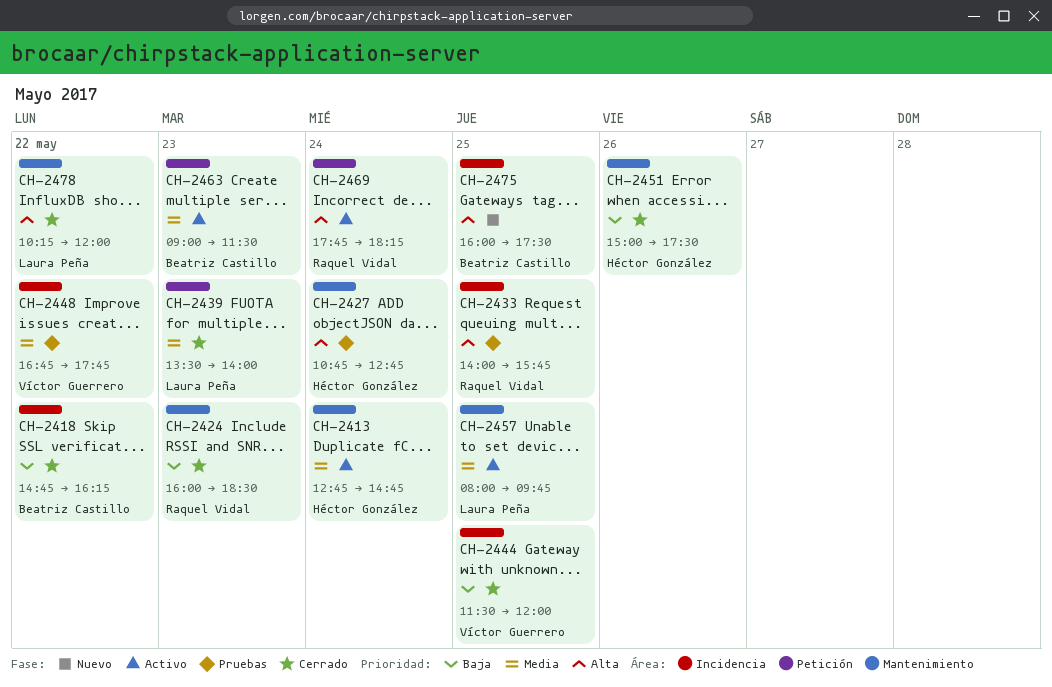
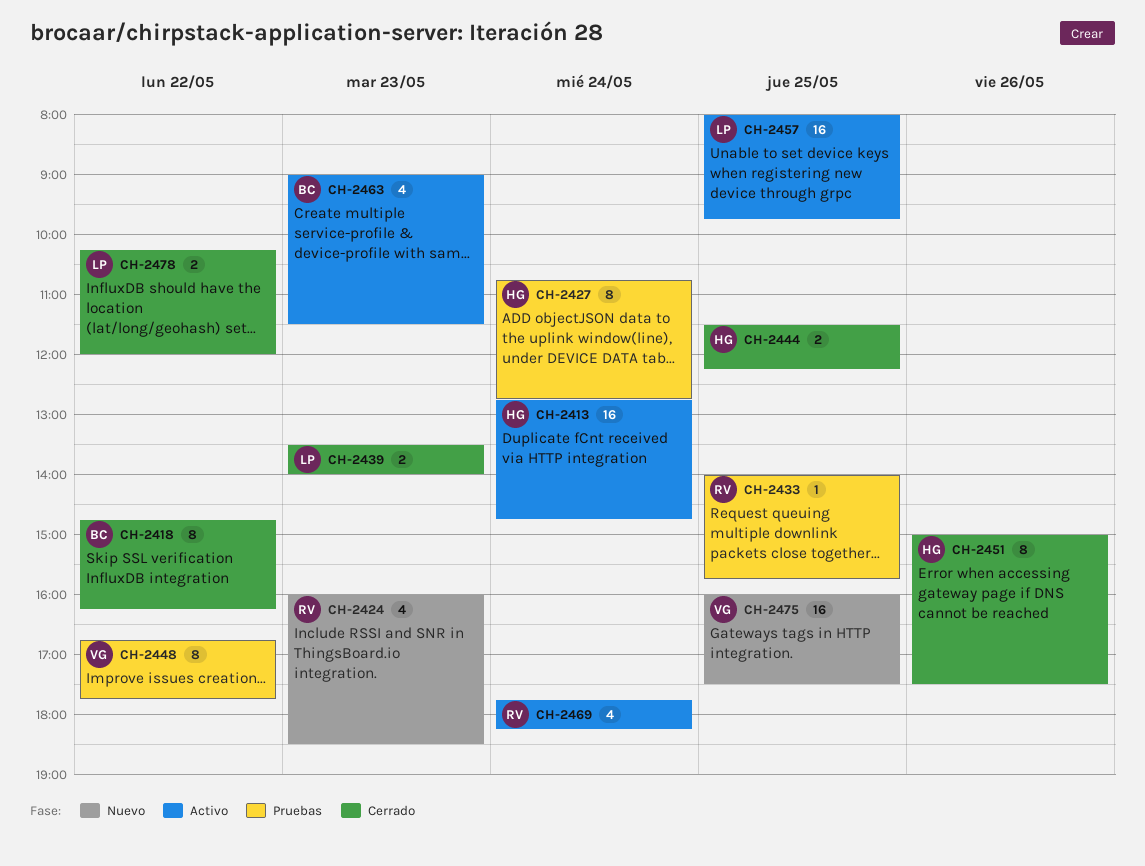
CH-2424, status: Cerrado -> Nuevo
CH-2444, owner: Víctor Guerrero -> Héctor González
CH-2444, ends: 12:00 -> 12:15
CH-2475, owner: Beatriz Castillo -> Víctor Guerrero

